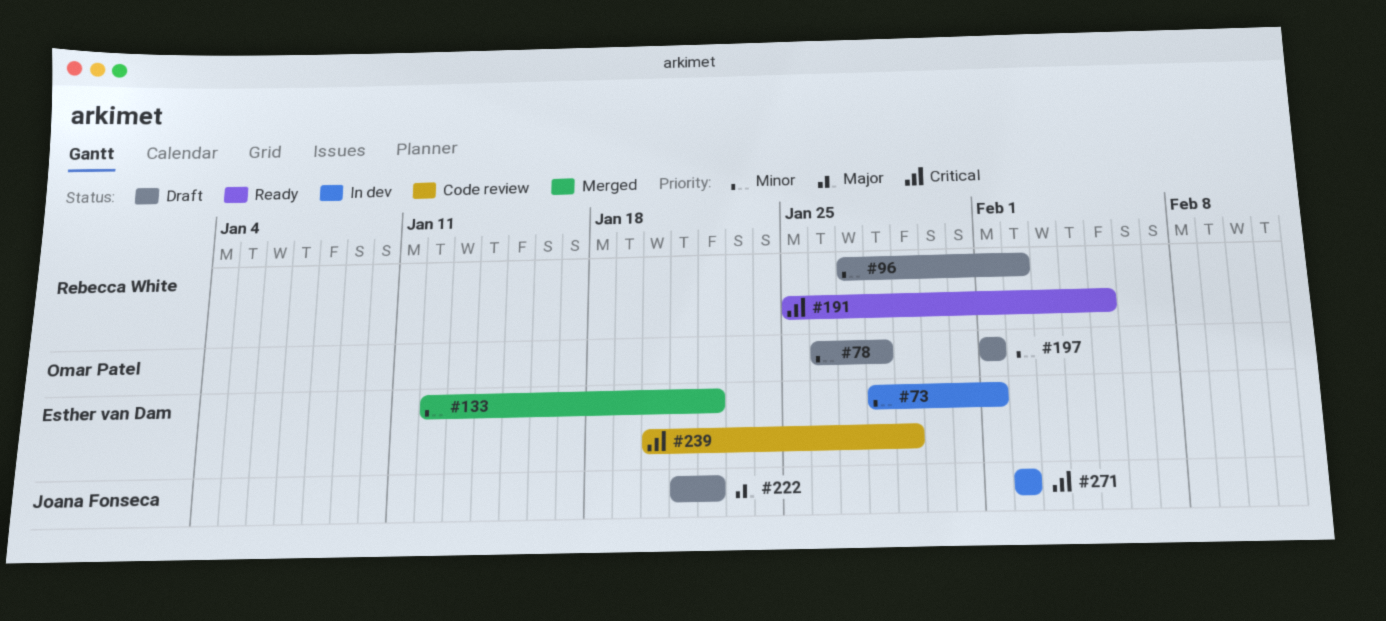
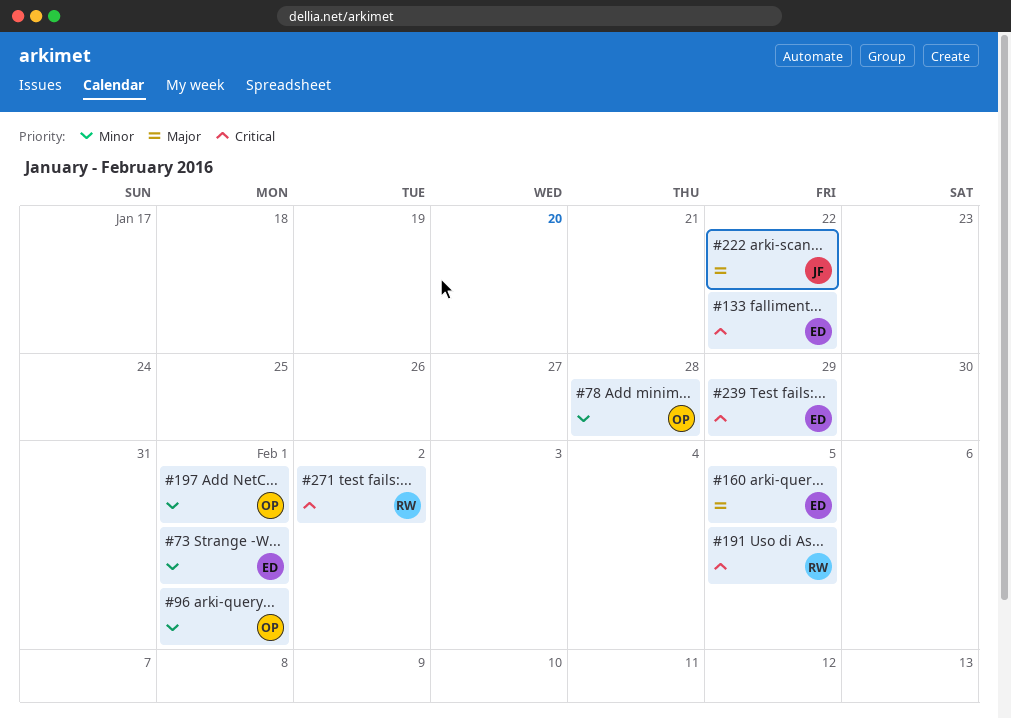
#96, owner: Rebecca White -> Omar Patel
#96, due: Feb 2 -> Feb 1
#133, priority: Minor -> Critical
#160: none -> present
#271, owner: Joana Fonseca -> Rebecca White

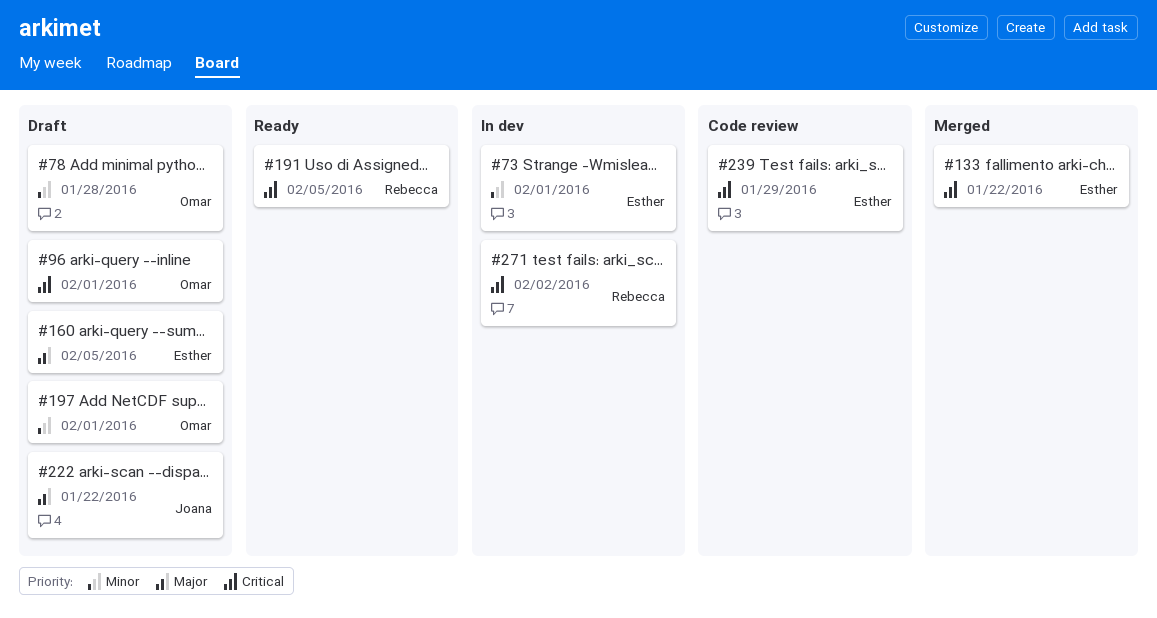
#96, priority: Minor -> Critical

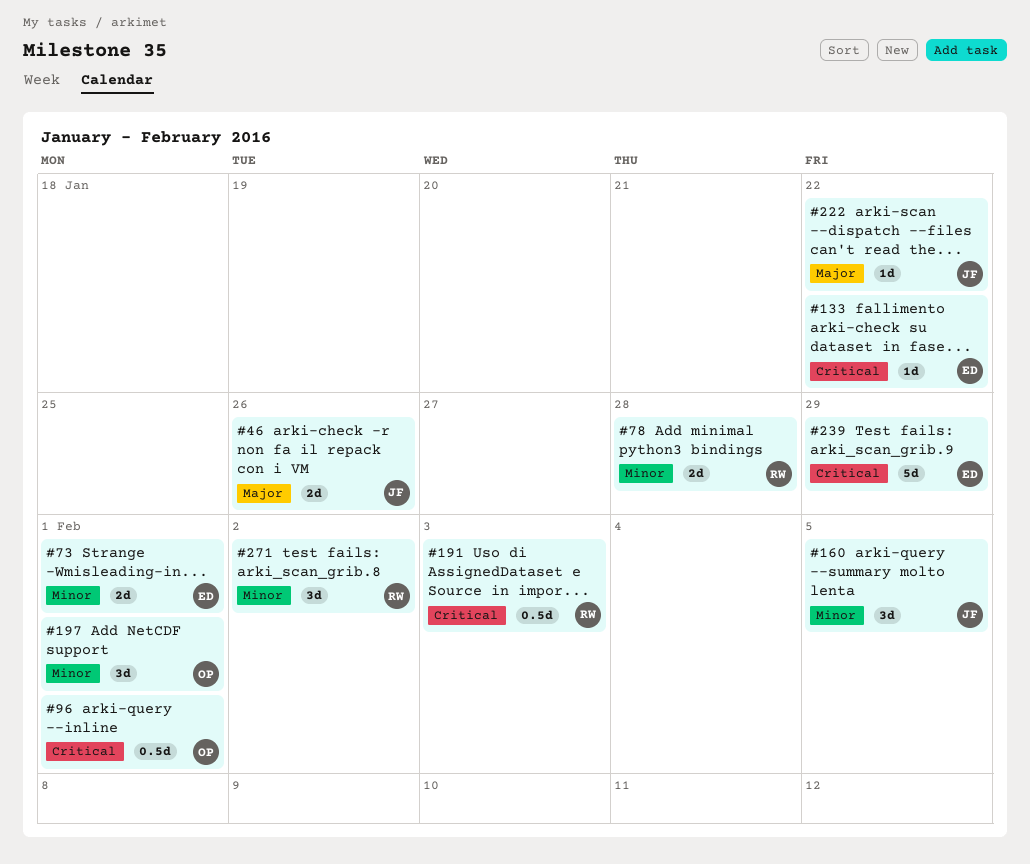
#46: none -> present
#78, owner: Omar -> Rebecca
#160, owner: Esther -> Joana
#160, priority: Major -> Minor
#191, due: Feb 5 -> Feb 3
#271, priority: Critical -> Minor

